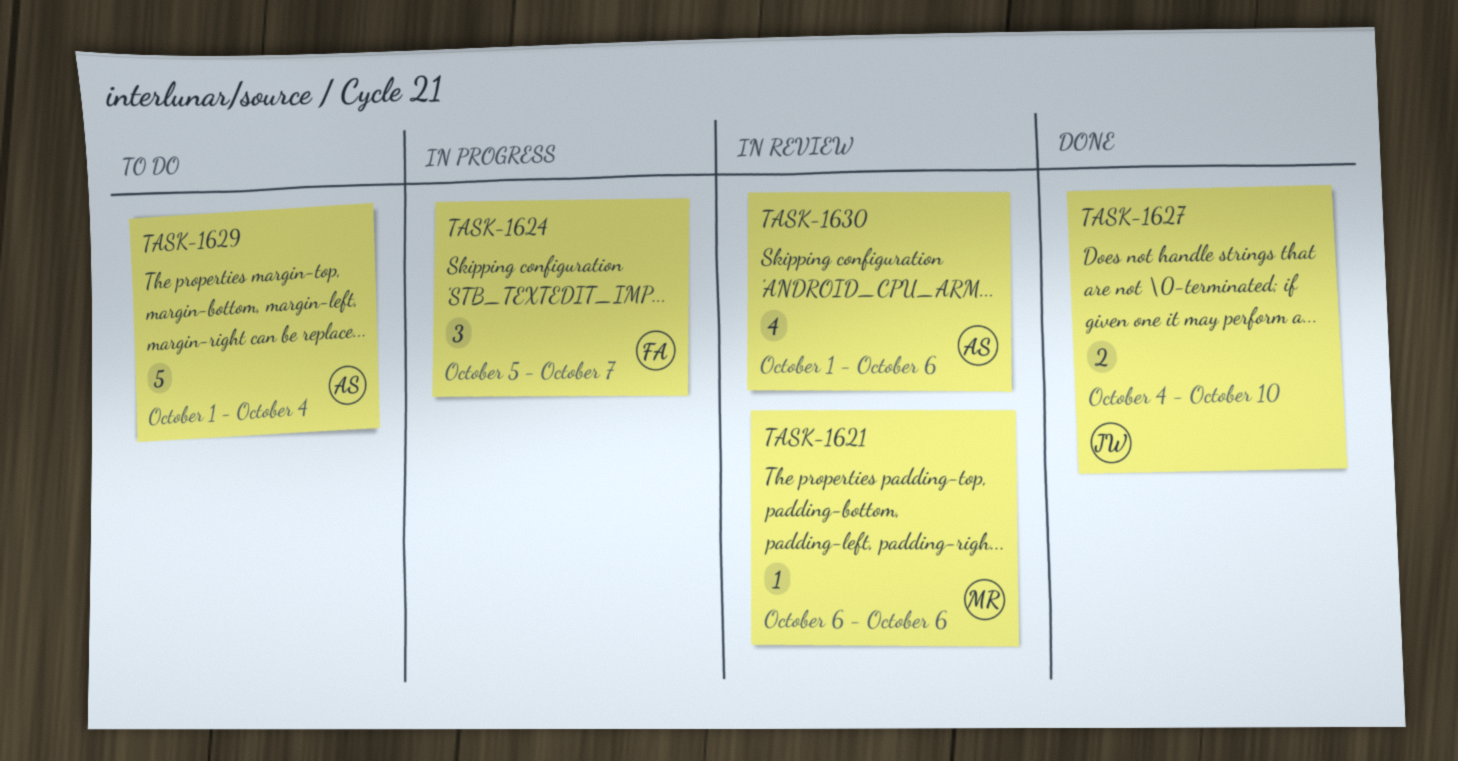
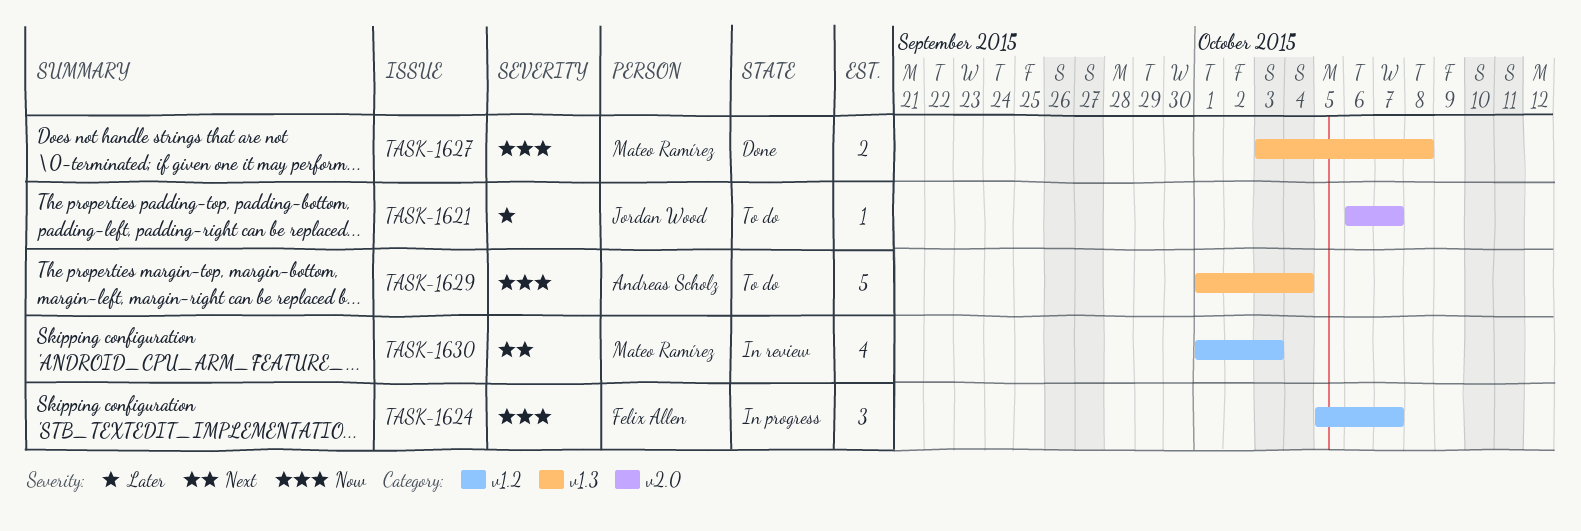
TASK-1621, status: In review -> To do
TASK-1621, owner: Mateo Ramírez -> Jordan Wood
TASK-1621, due: Oct 6 -> Oct 7
TASK-1627, owner: Jordan Wood -> Mateo Ramírez
TASK-1627, start: Oct 4 -> Oct 3
TASK-1627, due: Oct 10 -> Oct 8
TASK-1630, owner: Andreas Scholz -> Mateo Ramírez
TASK-1630, due: Oct 6 -> Oct 3

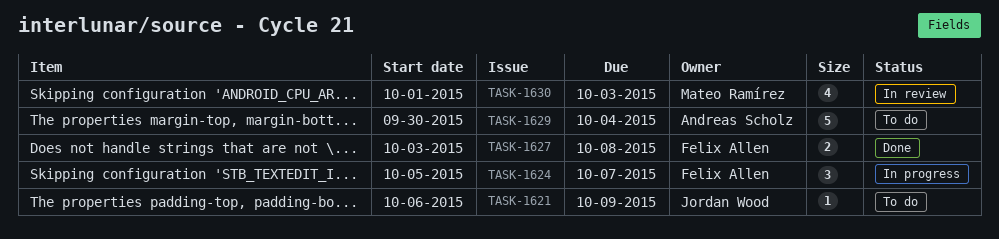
TASK-1621, due: Oct 7 -> Oct 9
TASK-1627, owner: Mateo Ramírez -> Felix Allen
TASK-1629, start: Oct 1 -> Sep 30

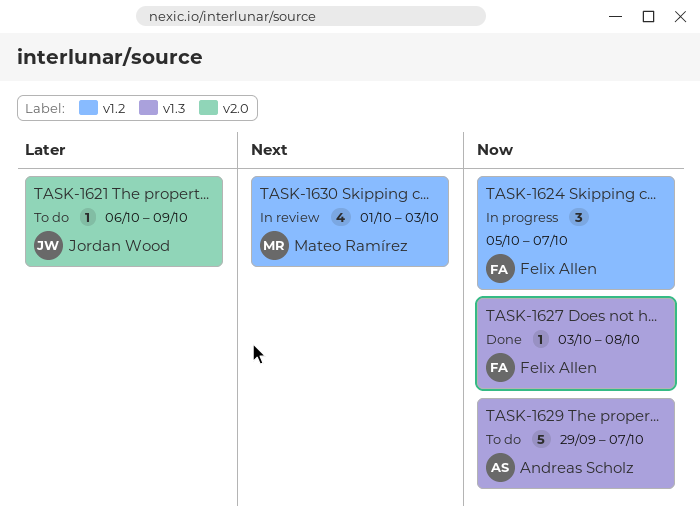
TASK-1627, estimate: 2 -> 1
TASK-1629, start: Sep 30 -> Sep 29
TASK-1629, due: Oct 4 -> Oct 7

